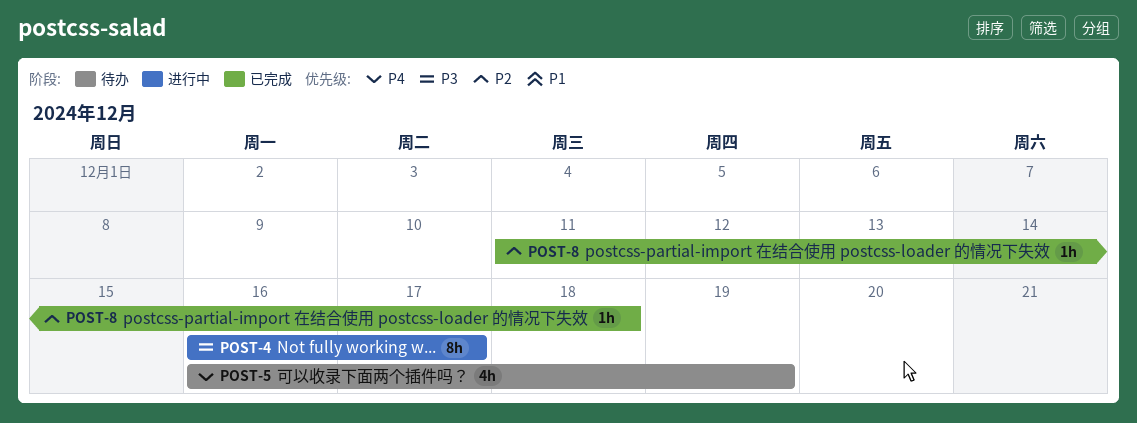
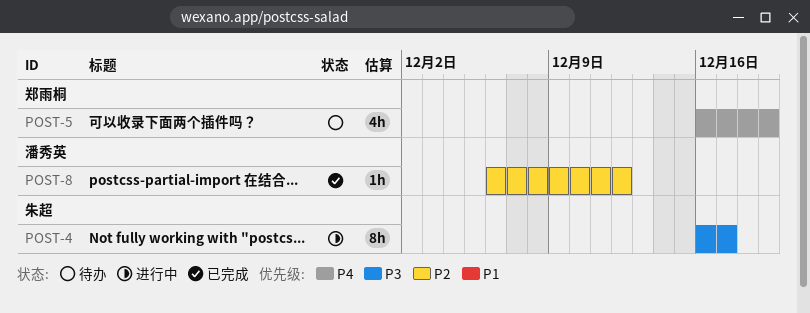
POST-8, start: Dec 11 -> Dec 6
POST-8, due: Dec 18 -> Dec 12

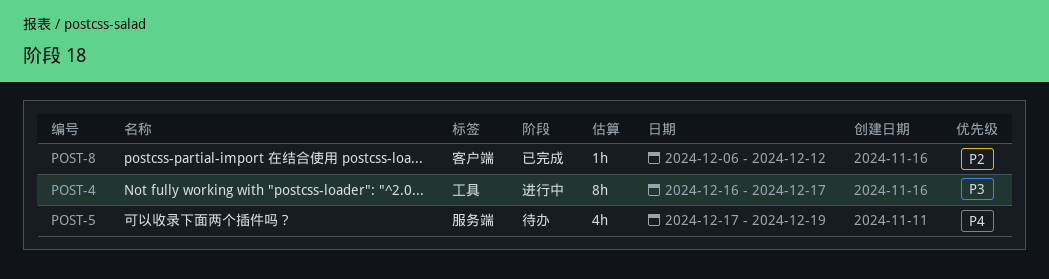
POST-5, start: Dec 16 -> Dec 17

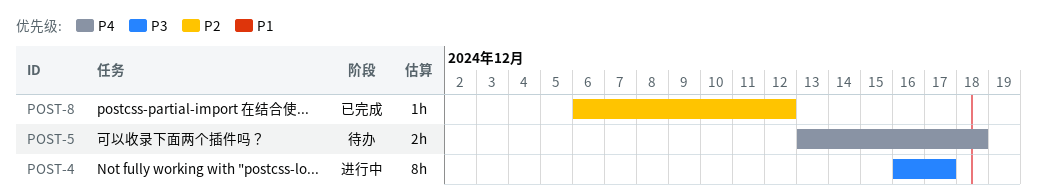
POST-5, estimate: 4h -> 2h
POST-5, start: Dec 17 -> Dec 13
POST-5, due: Dec 19 -> Dec 18

